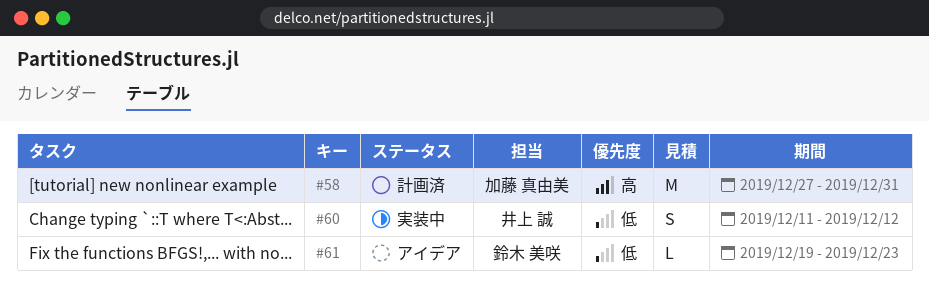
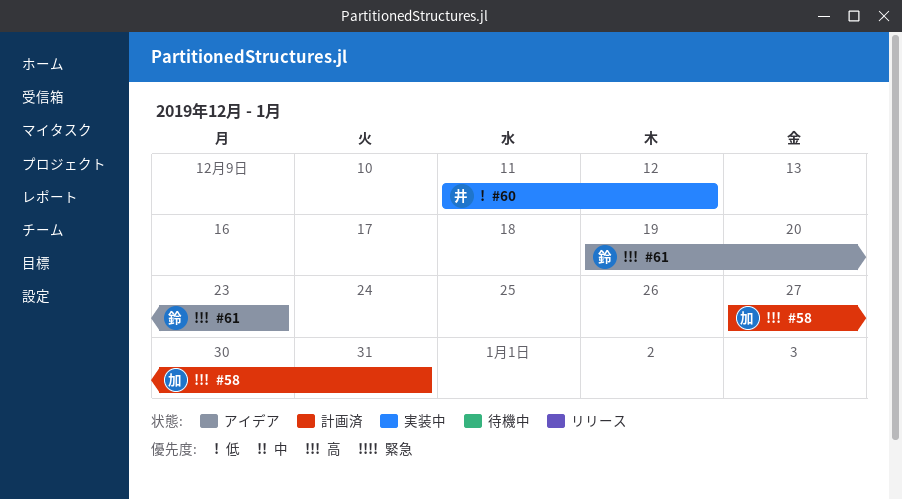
#61, priority: 低 -> 高

